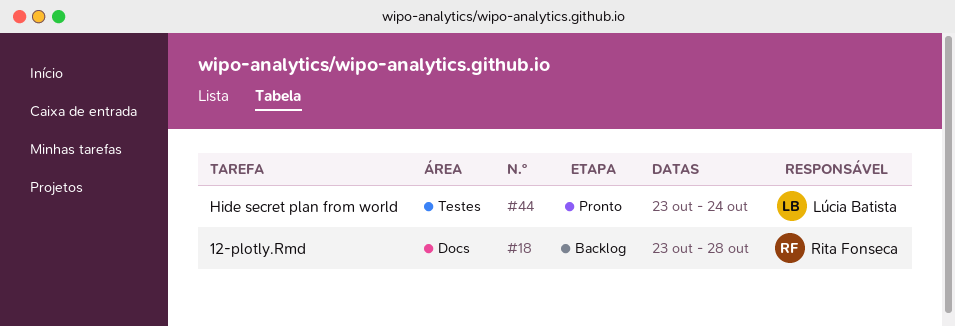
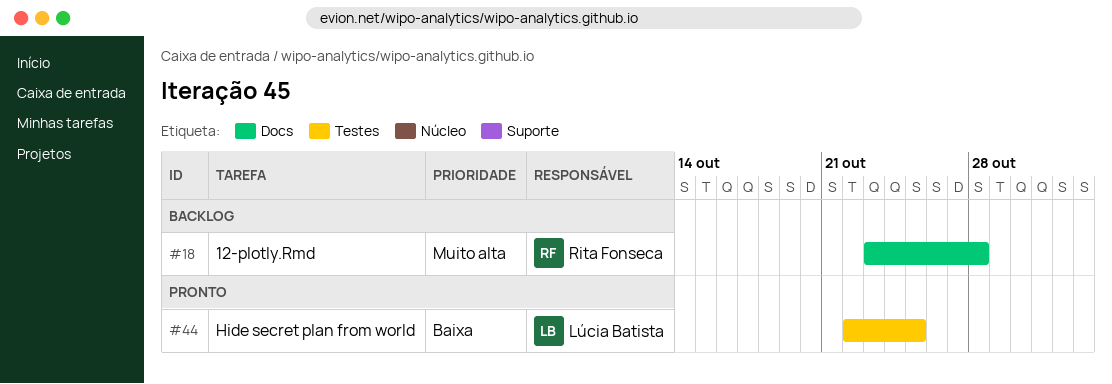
#44, start: Oct 23 -> Oct 22
#44, due: Oct 24 -> Oct 25

